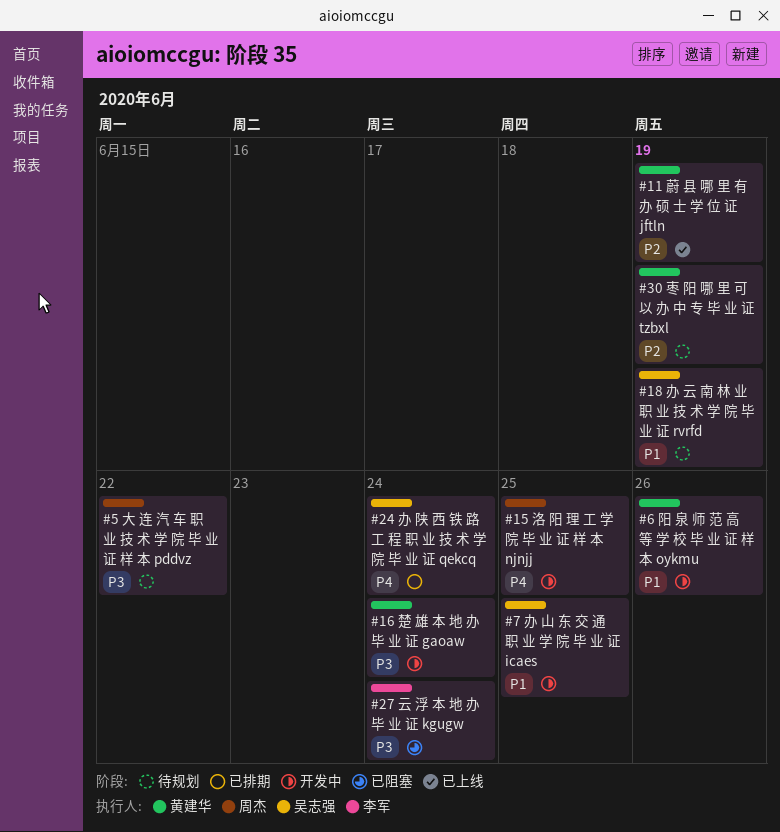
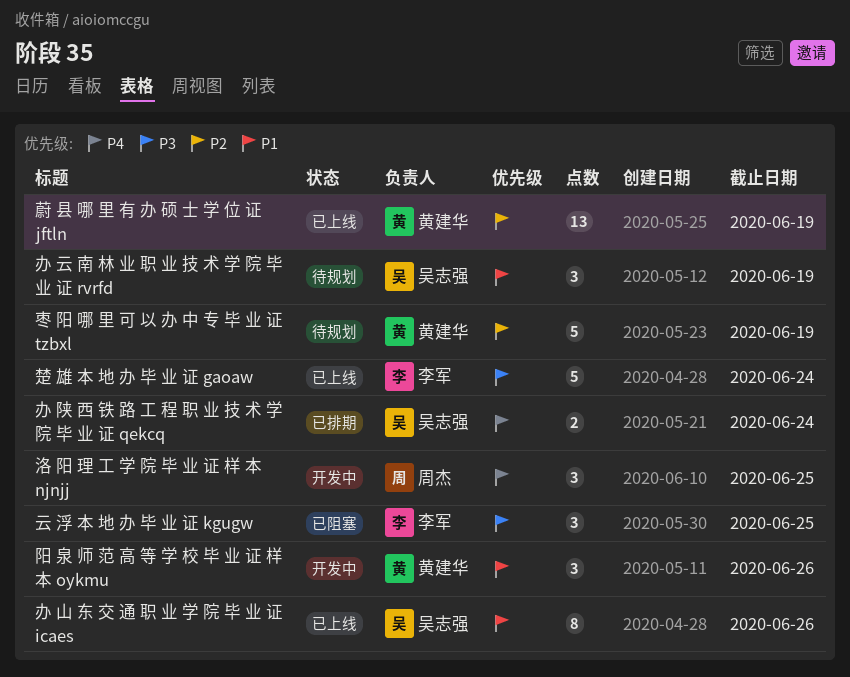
云 浮 本 地 办 毕 业 证 kgugw, due: Jun 24 -> Jun 25
办 山 东 交 通 职 业 学 院 毕 业 证 icaes, status: 开发中 -> 已上线
办 山 东 交 通 职 业 学 院 毕 业 证 icaes, due: Jun 25 -> Jun 26
大 连 汽 车 职 业 技 术 学 院 毕 业 证 样 本 pddvz: present -> none
楚 雄 本 地 办 毕 业 证 gaoaw, status: 开发中 -> 已上线
楚 雄 本 地 办 毕 业 证 gaoaw, owner: 黄建华 -> 李军

